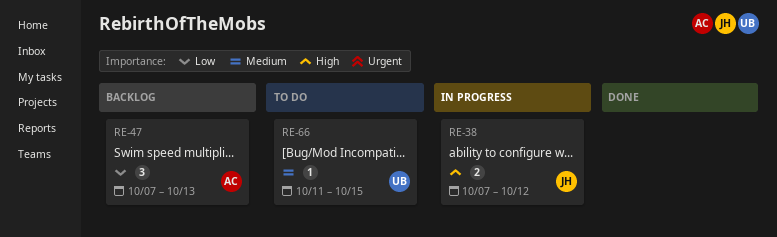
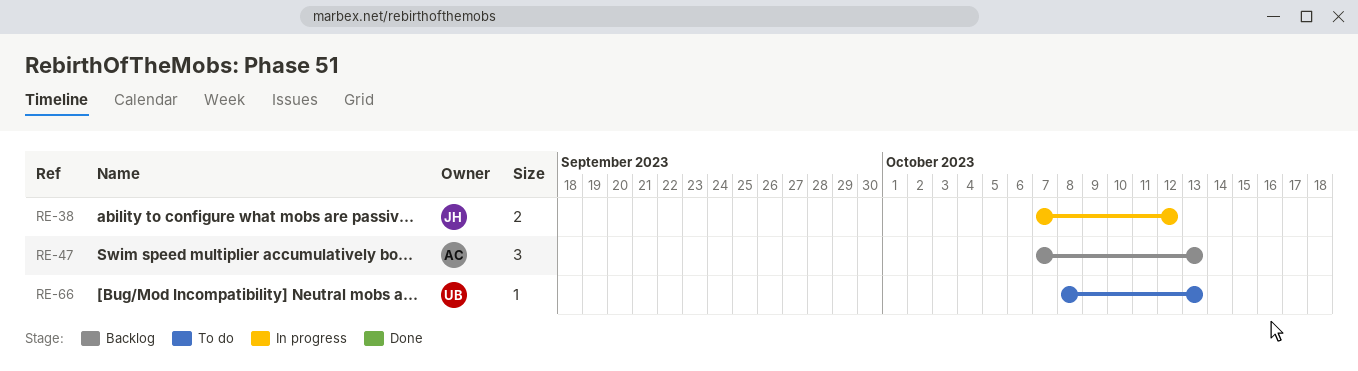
RE-66, start: Oct 11 -> Oct 8
RE-66, due: Oct 15 -> Oct 13

